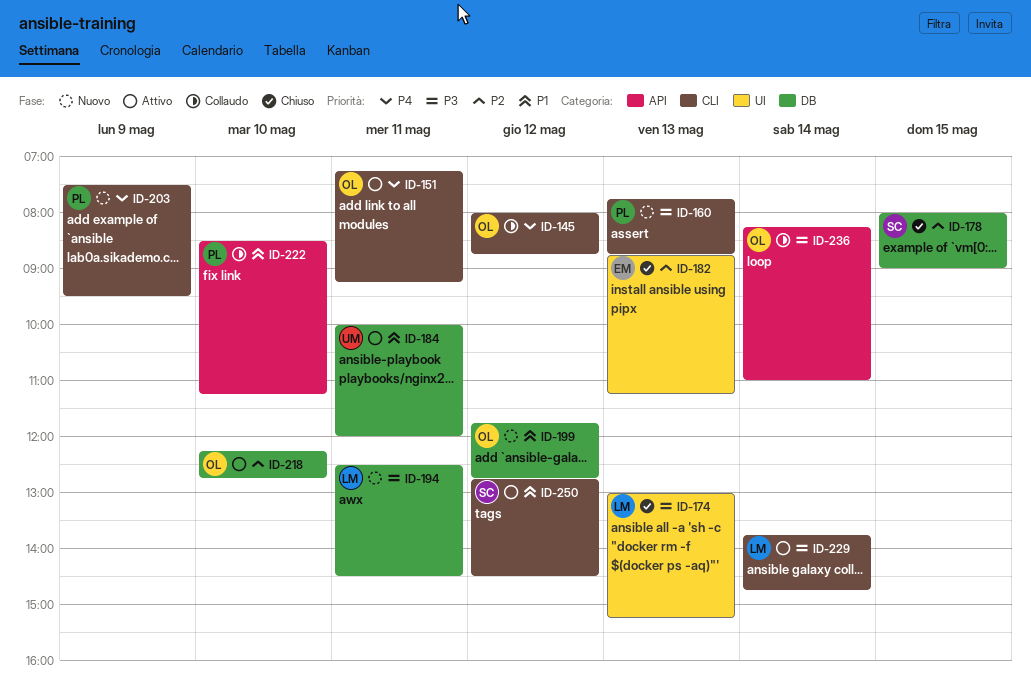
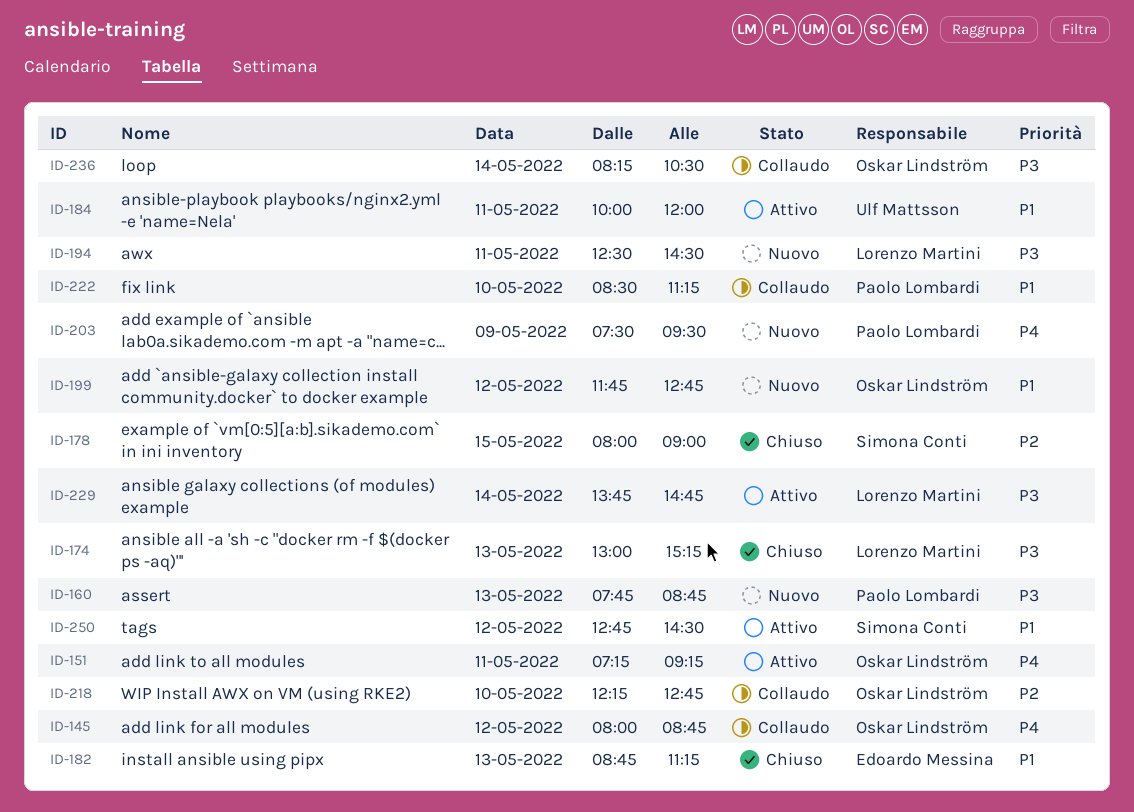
ID-182, priority: P2 -> P1
ID-218, status: Attivo -> Collaudo
ID-236, ends: 11:00 -> 10:30

